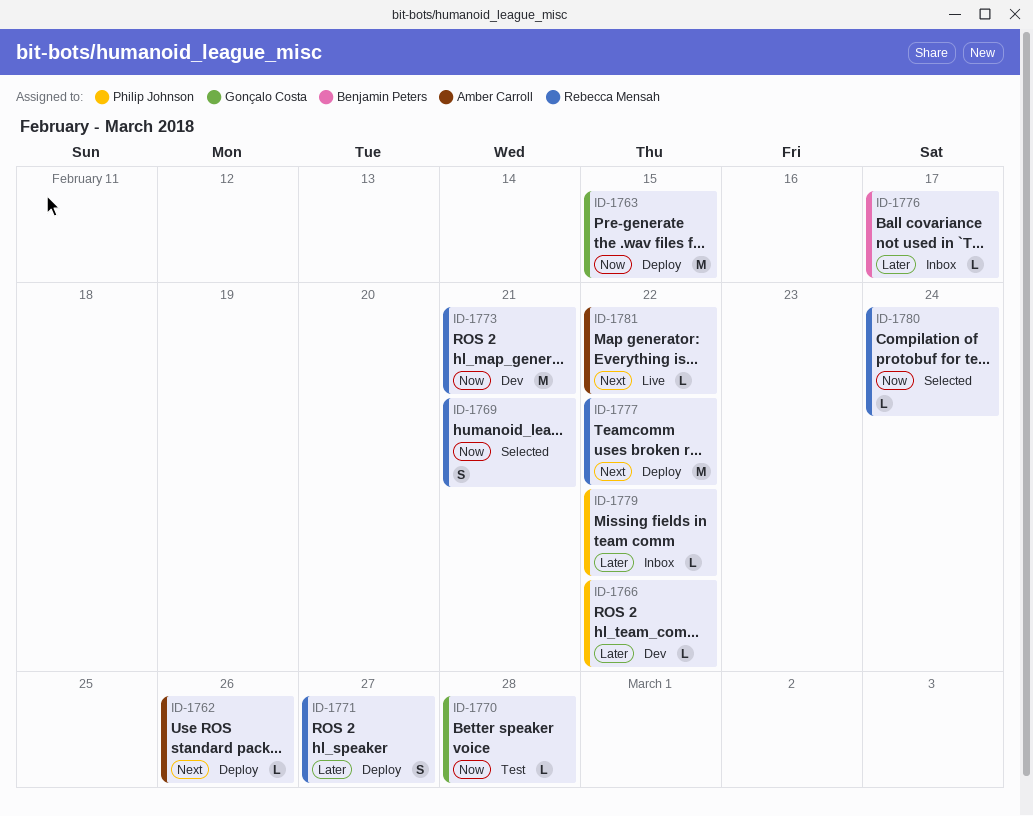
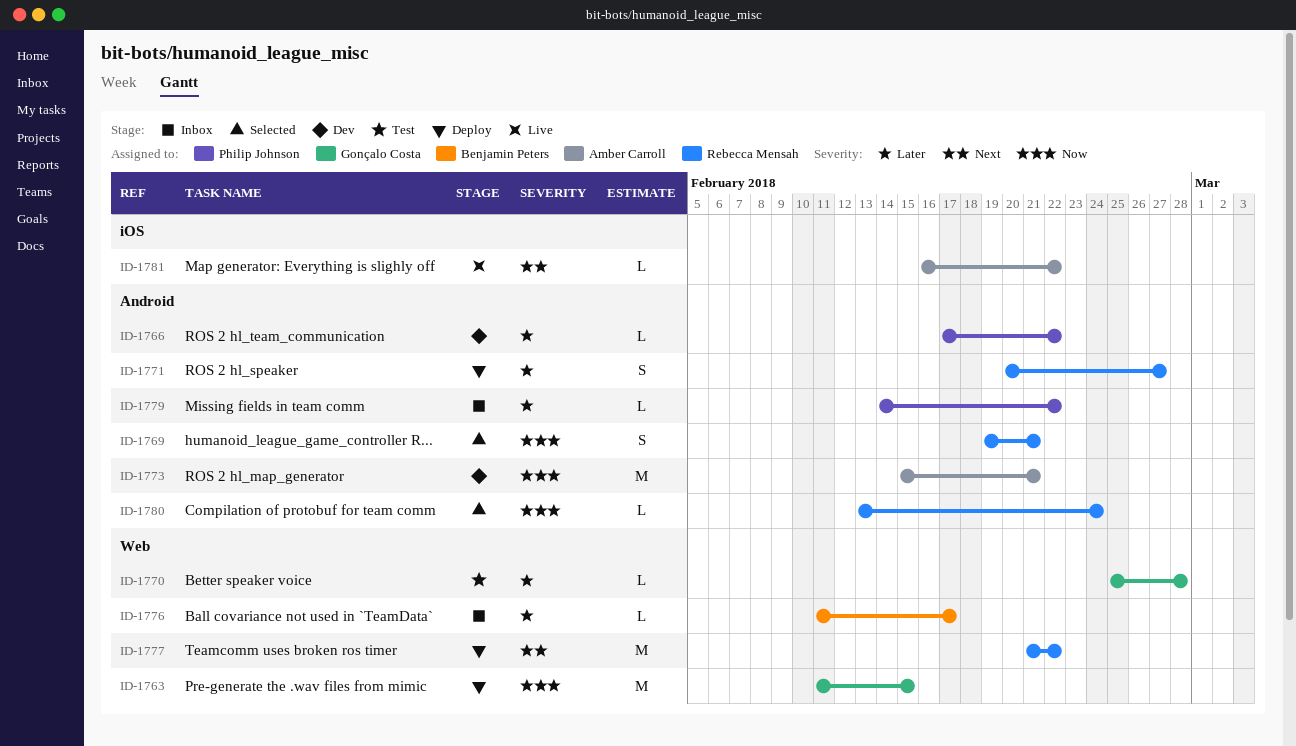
ID-1762: present -> none
ID-1770, priority: Now -> Later
ID-1773, owner: Rebecca Mensah -> Amber Carroll

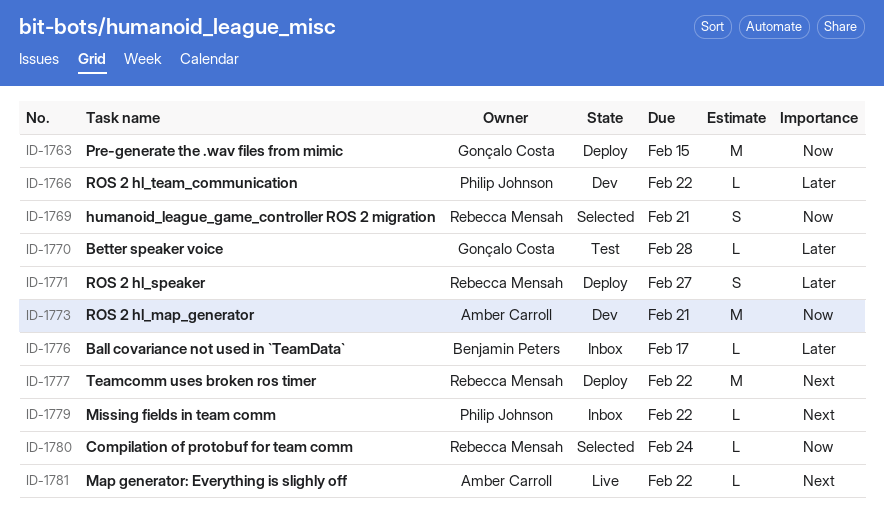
ID-1779, priority: Later -> Next

